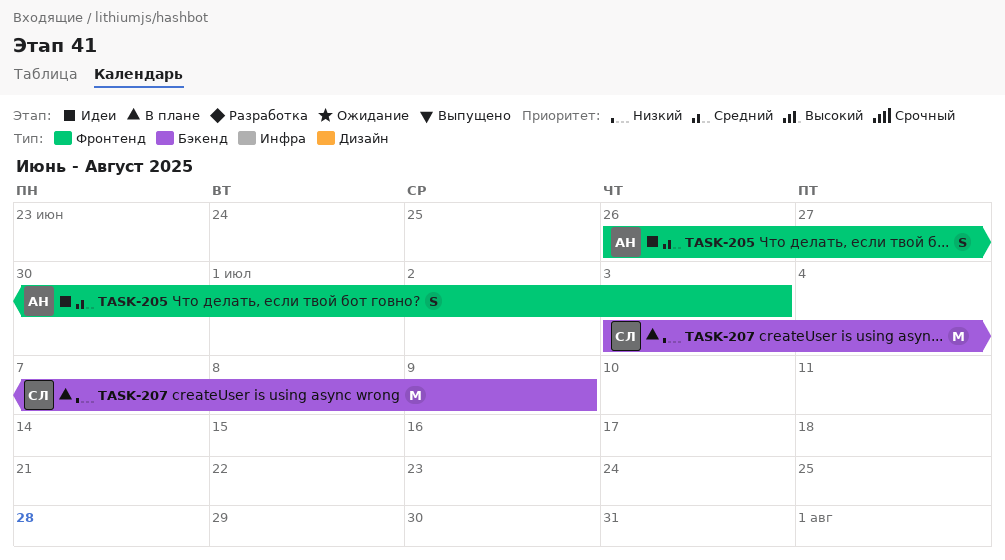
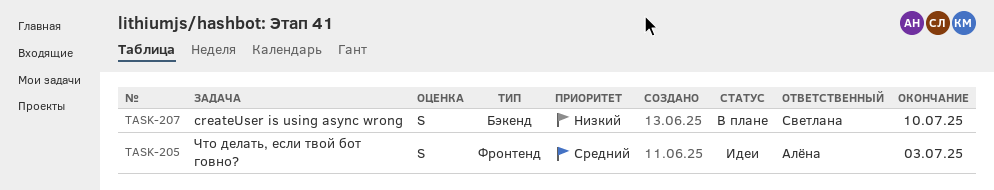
TASK-207, estimate: M -> S
TASK-207, due: Jul 9 -> Jul 10

